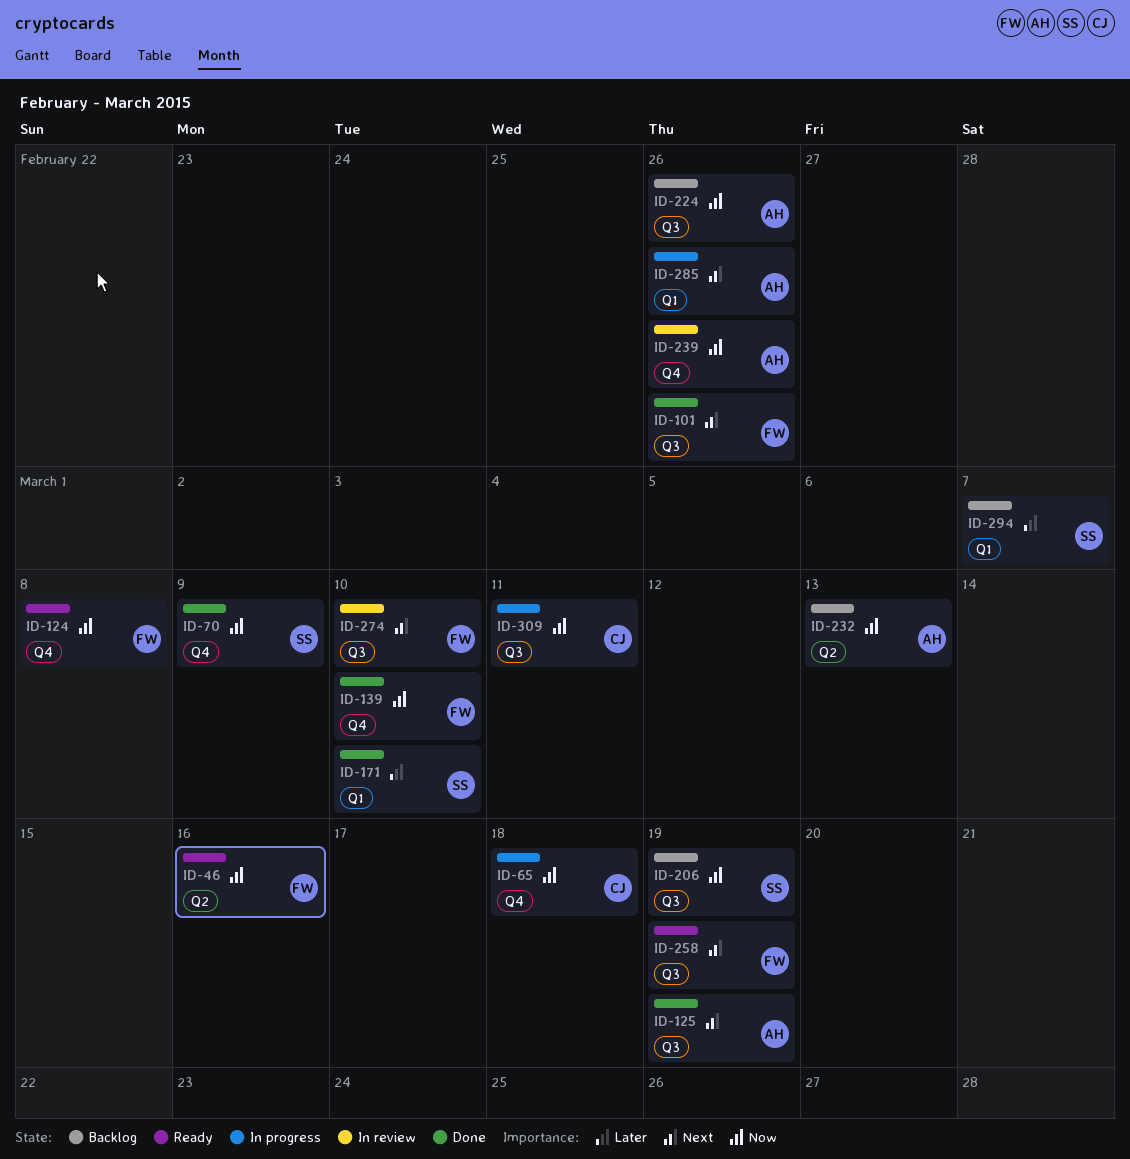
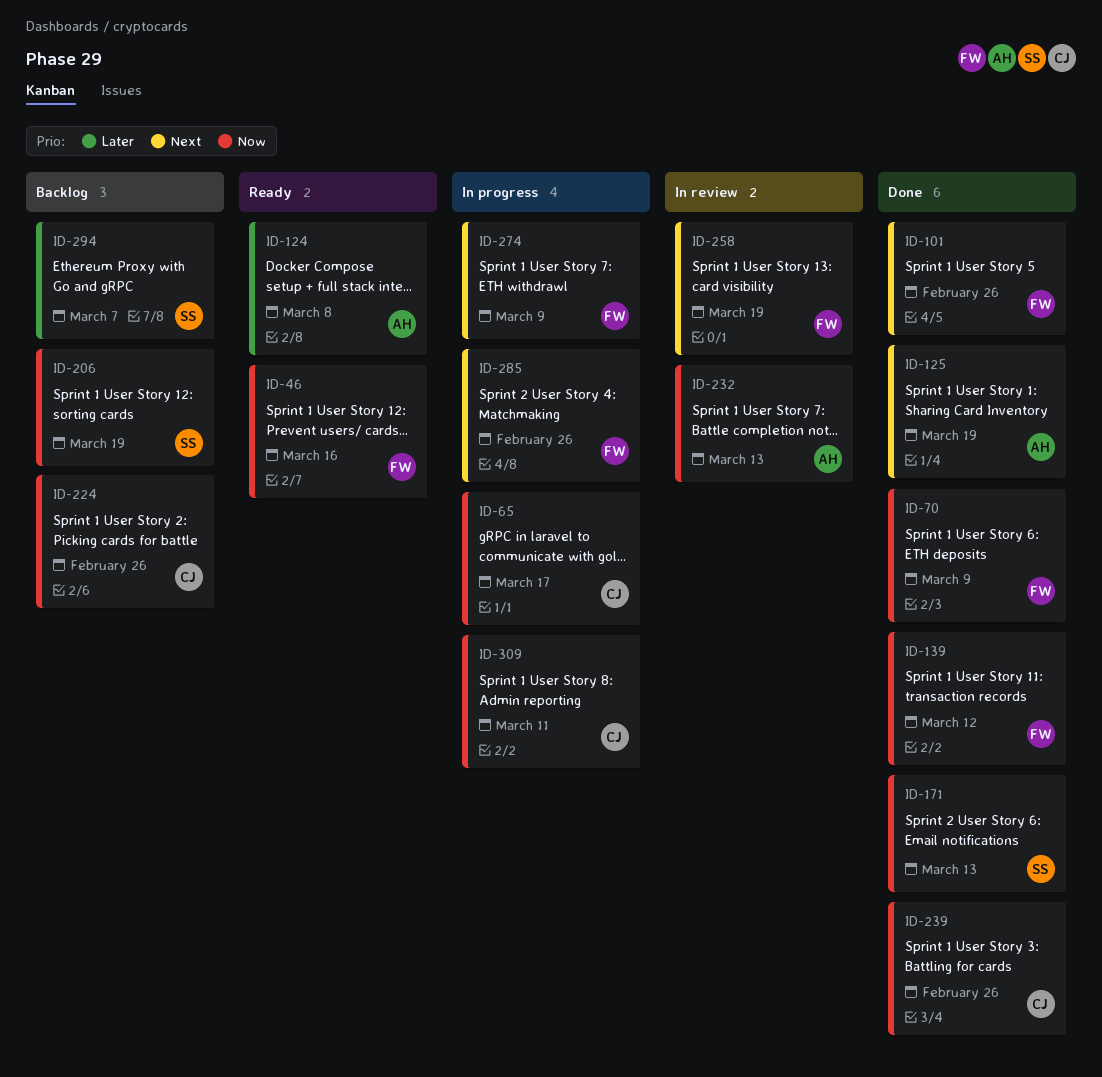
ID-65, due: Mar 18 -> Mar 17
ID-70, owner: SS -> FW
ID-124, owner: FW -> AH
ID-124, priority: Now -> Later
ID-139, due: Mar 10 -> Mar 12
ID-171, priority: Later -> Now
ID-171, due: Mar 10 -> Mar 13
ID-224, owner: AH -> CJ
ID-232, status: Backlog -> In review
ID-239, status: In review -> Done
ID-239, owner: AH -> CJ
ID-258, status: Ready -> In review
ID-274, status: In review -> In progress
ID-274, due: Mar 10 -> Mar 9
ID-285, owner: AH -> FW

